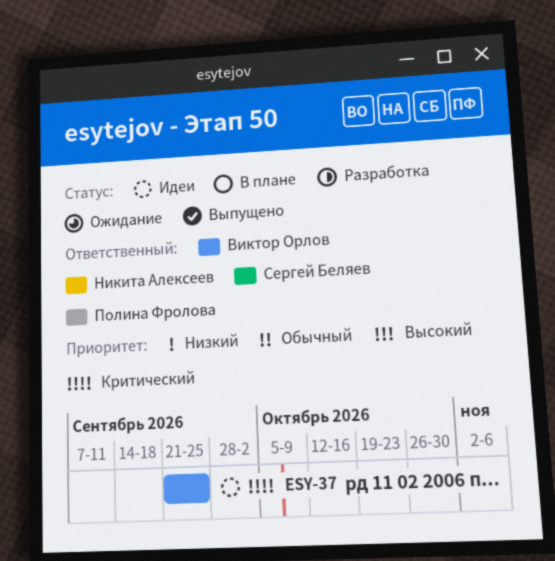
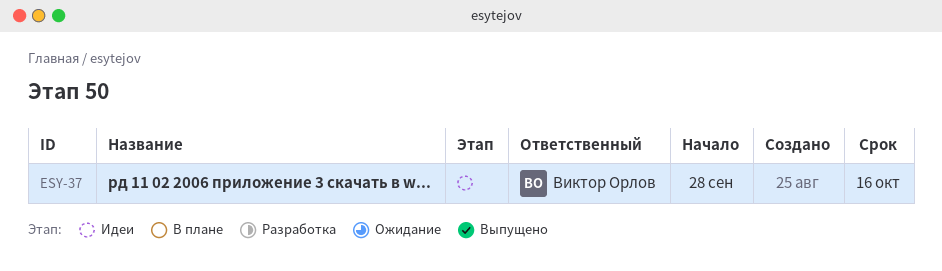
ESY-37, start: Sep 21 -> Sep 28
ESY-37, due: Sep 25 -> Oct 16

